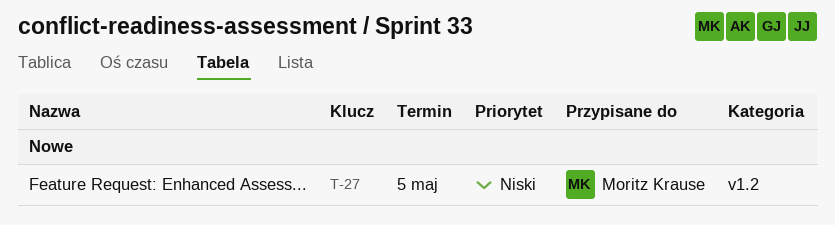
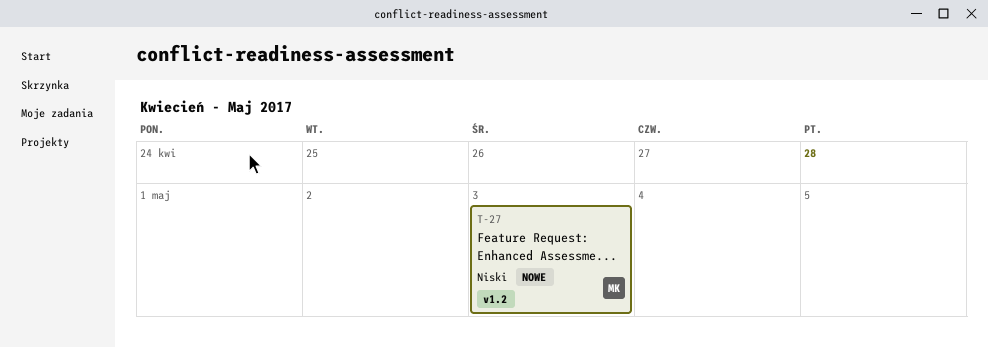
T-27, due: May 5 -> May 3

